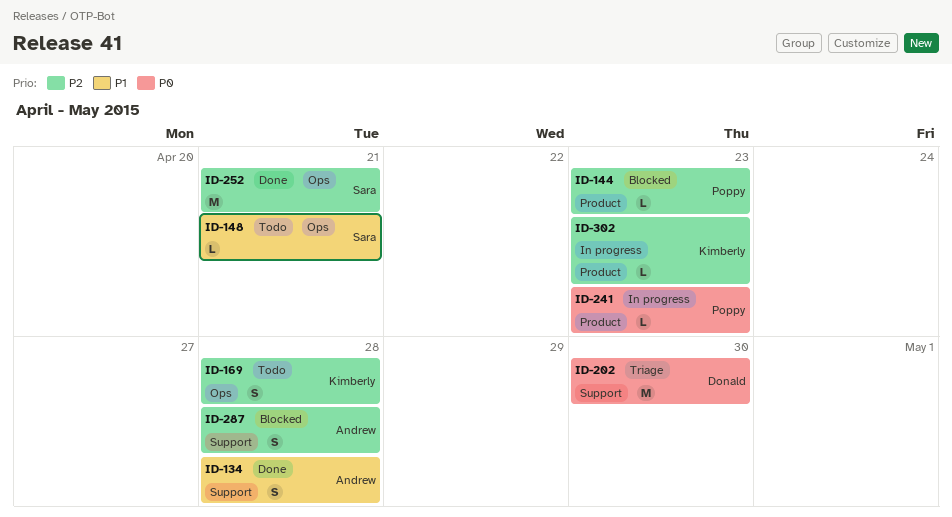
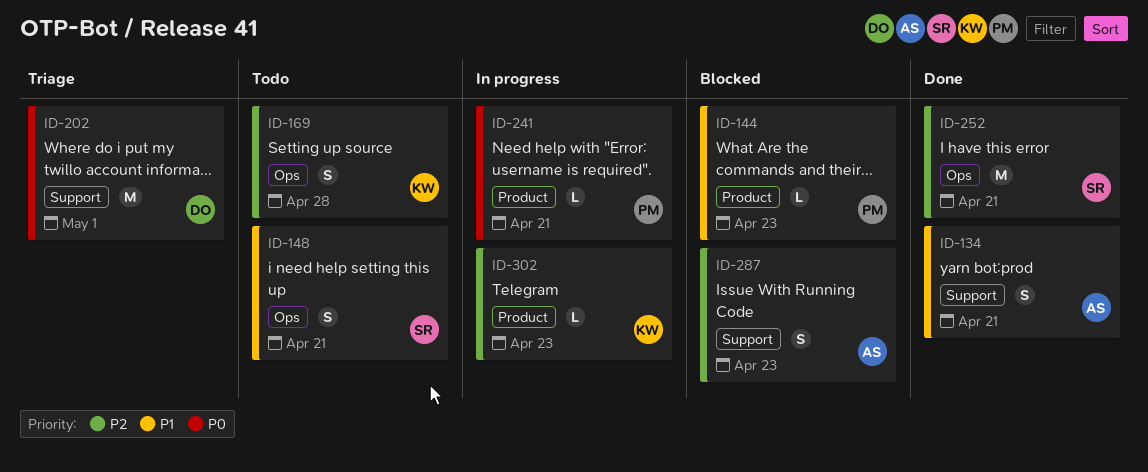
ID-134, due: Apr 28 -> Apr 21
ID-144, priority: P2 -> P1
ID-148, estimate: L -> S
ID-202, due: Apr 30 -> May 1
ID-241, due: Apr 23 -> Apr 21
ID-287, due: Apr 28 -> Apr 23

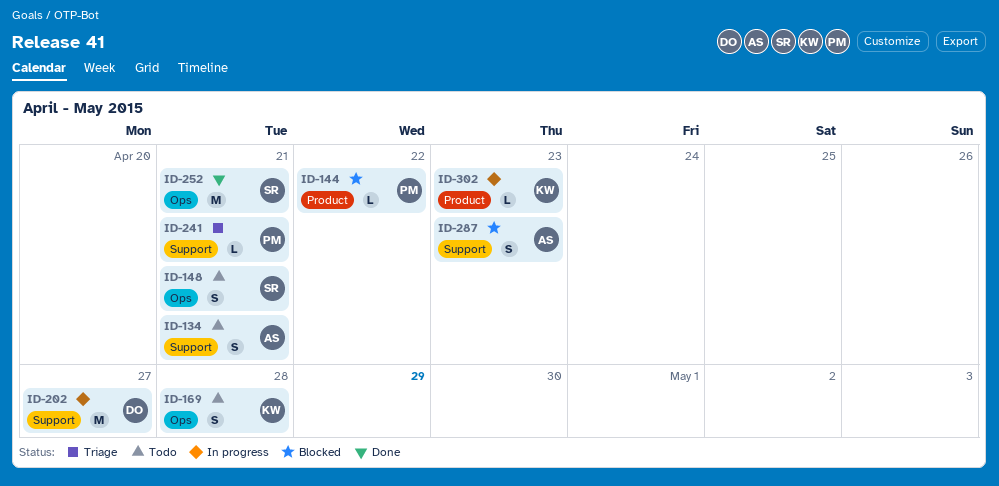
ID-134, status: Done -> Todo
ID-144, due: Apr 23 -> Apr 22
ID-202, status: Triage -> In progress
ID-202, due: May 1 -> Apr 27
ID-241, status: In progress -> Triage
ID-241, label: Product -> Support

